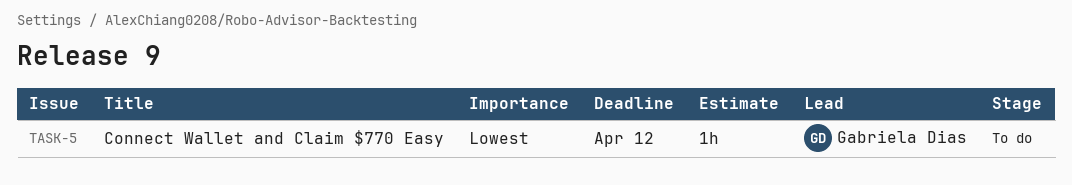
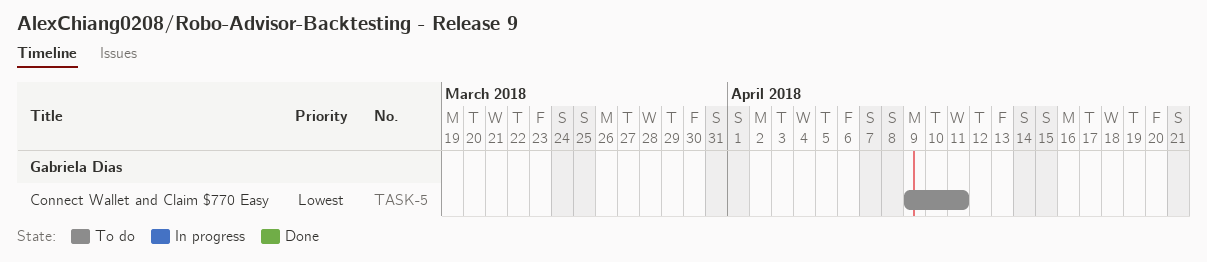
TASK-5, due: Apr 12 -> Apr 11

